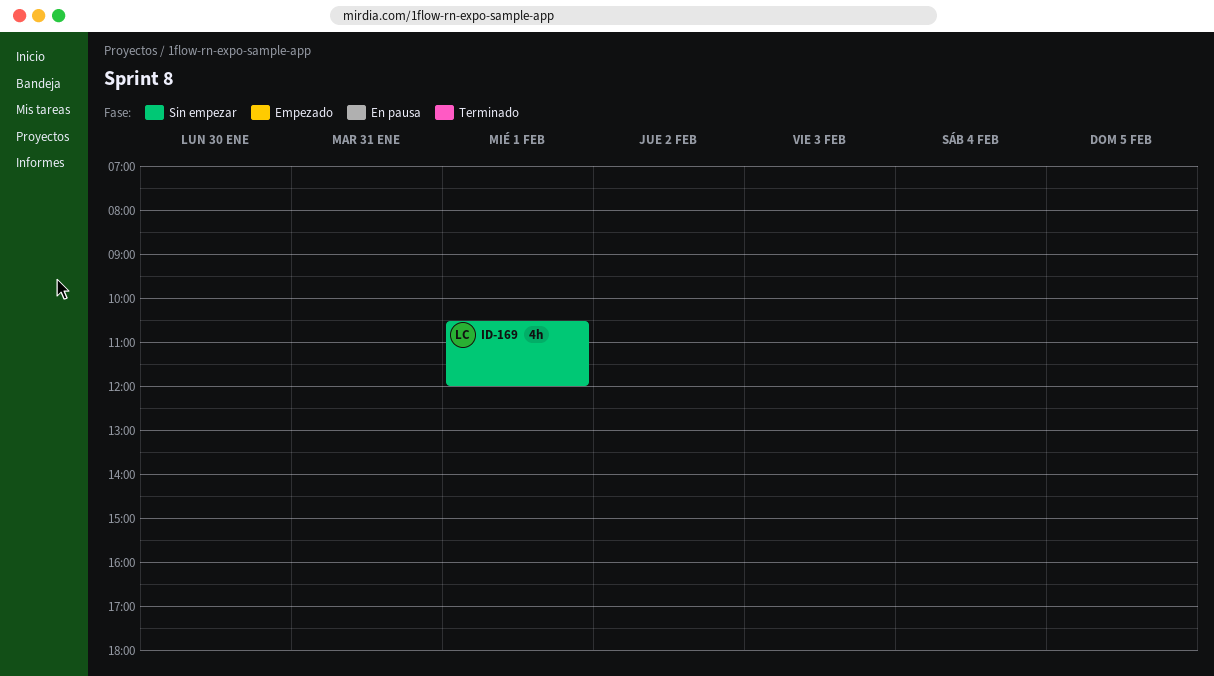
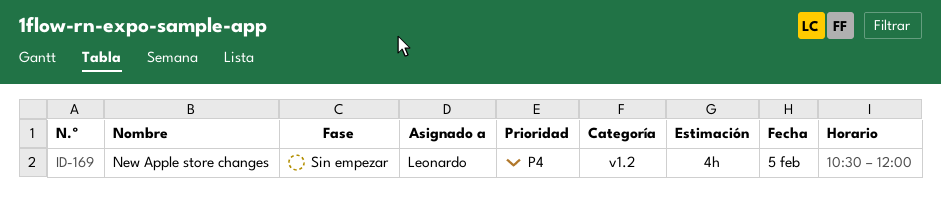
ID-169, day: Feb 1 -> Feb 5

